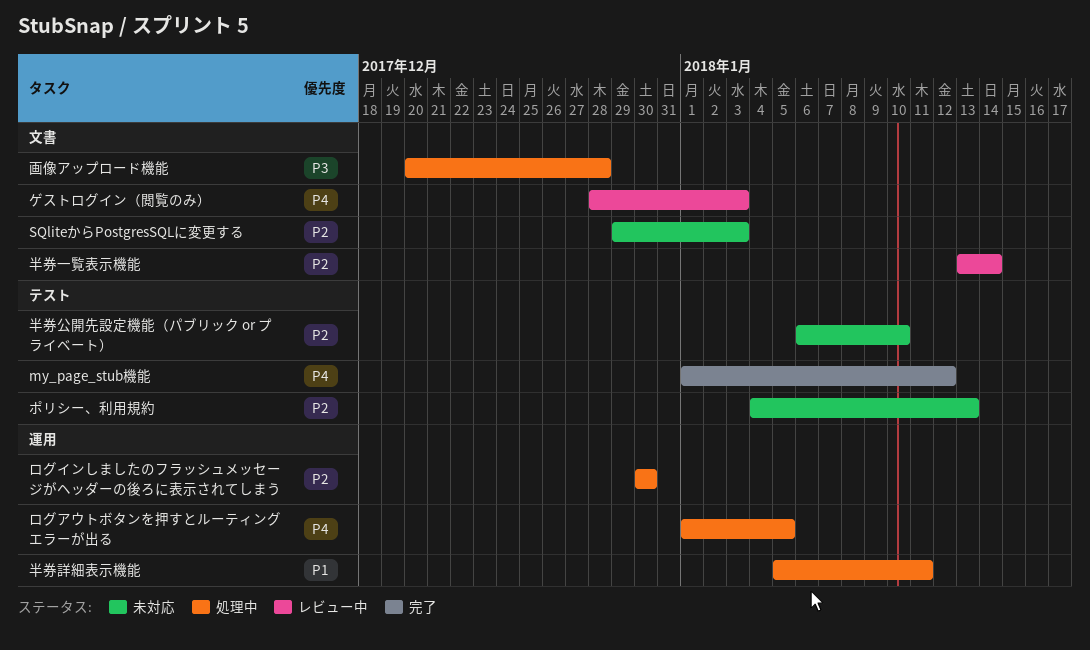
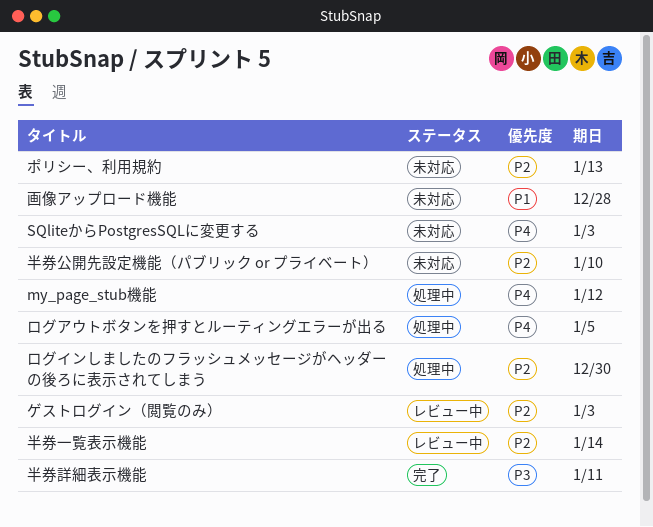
my_page_stub機能, status: 完了 -> 処理中
SQliteからPostgresSQLに変更する, priority: P2 -> P4
ゲストログイン（閲覧のみ）, priority: P4 -> P2
半券詳細表示機能, status: 処理中 -> 完了
半券詳細表示機能, priority: P1 -> P3
画像アップロード機能, status: 処理中 -> 未対応
画像アップロード機能, priority: P3 -> P1

